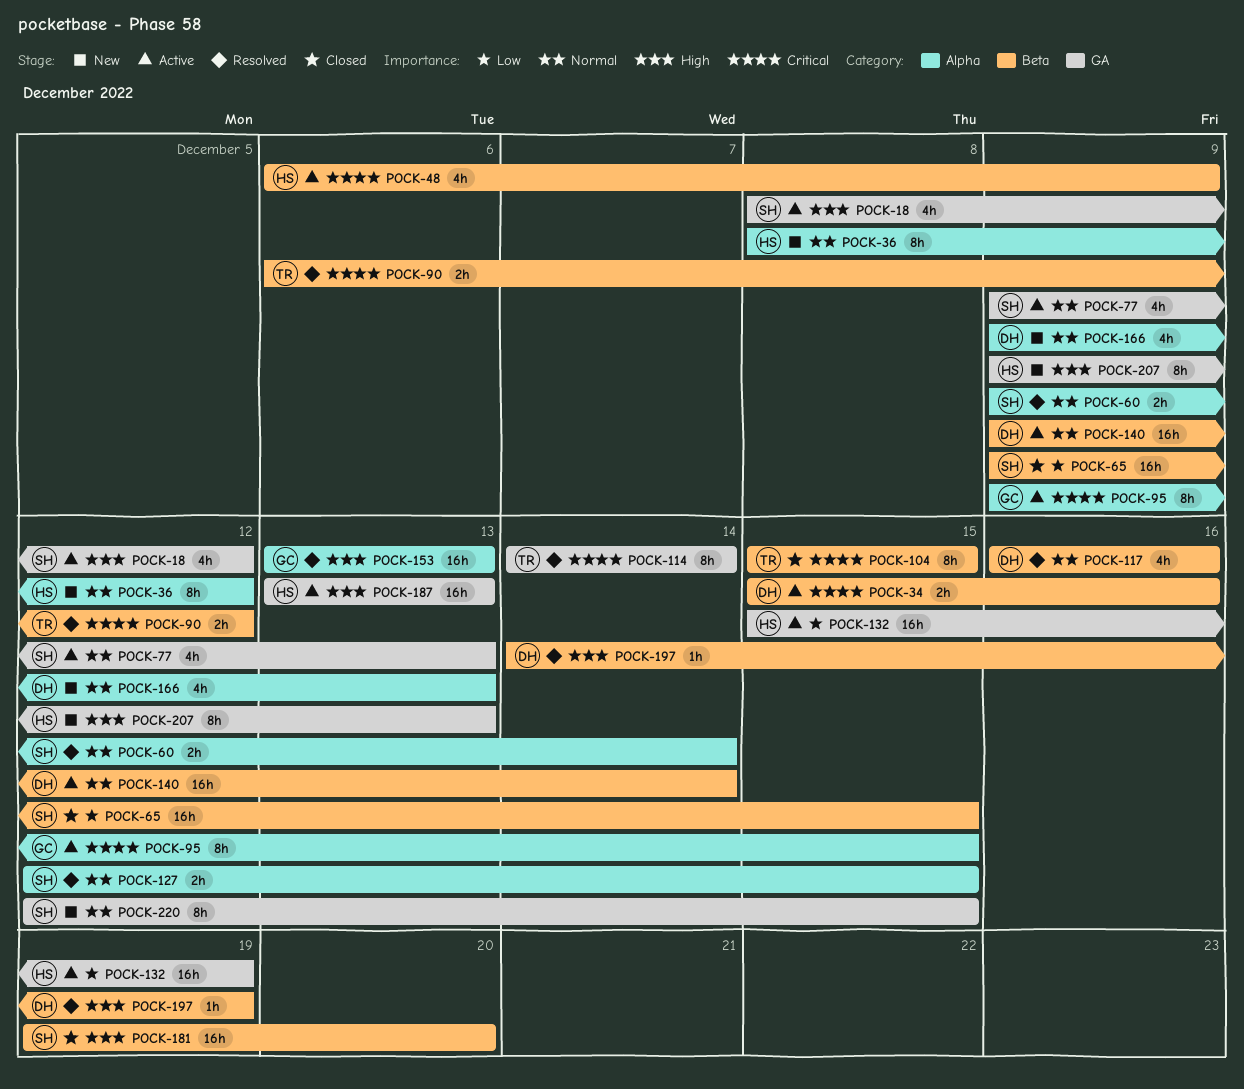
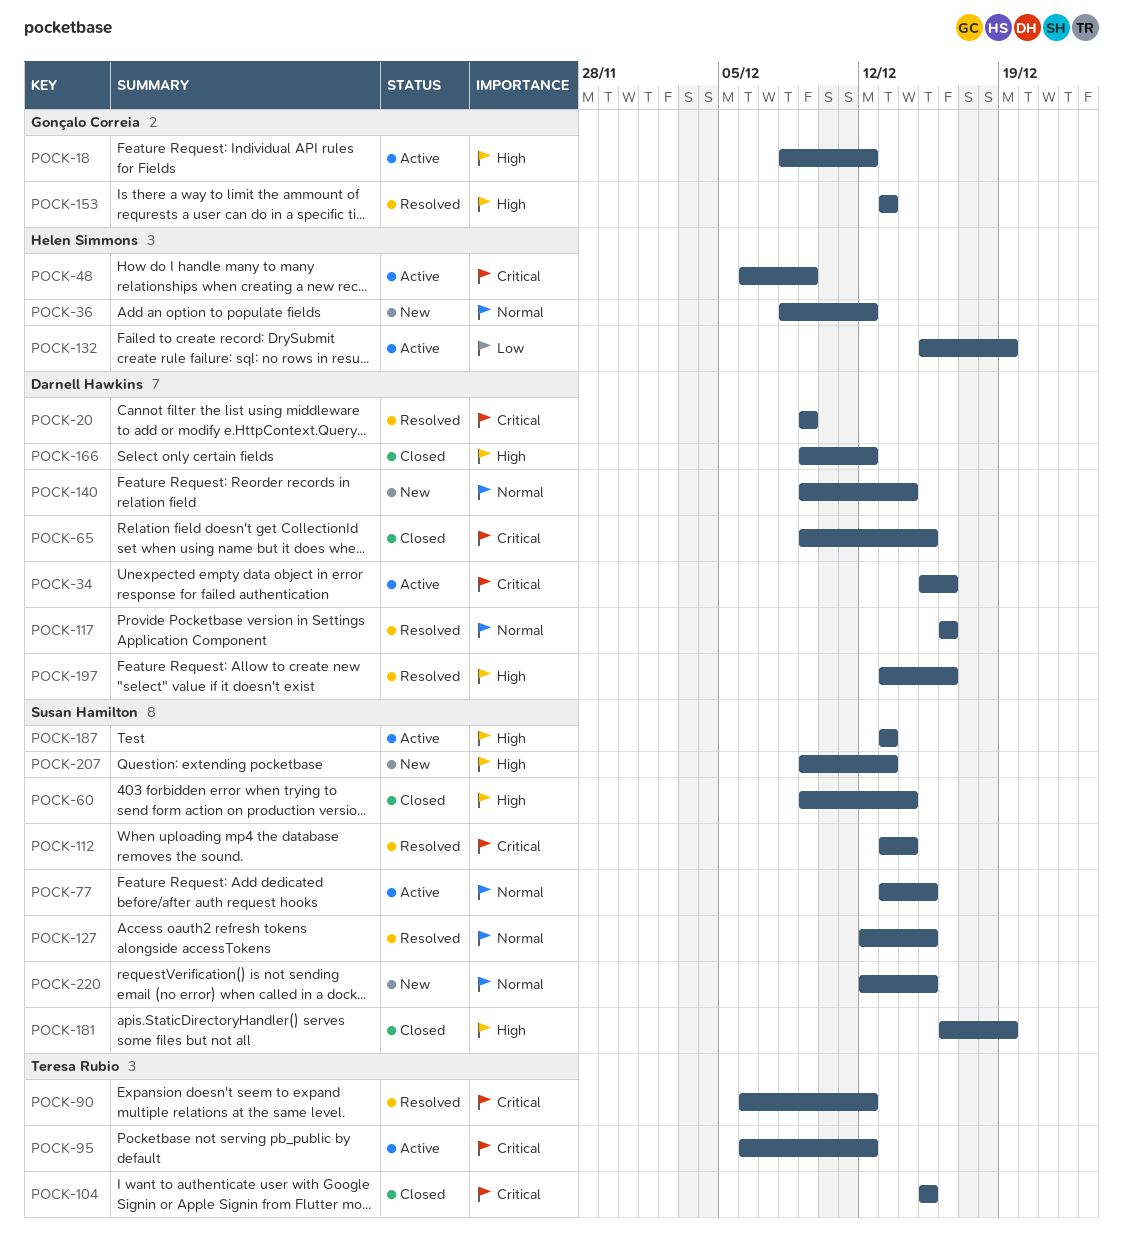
POCK-18, owner: Susan Hamilton -> Gonçalo Correia
POCK-20: none -> present
POCK-60, status: Resolved -> Closed
POCK-60, priority: Normal -> High
POCK-65, owner: Susan Hamilton -> Darnell Hawkins
POCK-65, priority: Low -> Critical
POCK-77, start: Dec 9 -> Dec 13
POCK-77, due: Dec 13 -> Dec 15
POCK-95, owner: Gonçalo Correia -> Teresa Rubio
POCK-95, start: Dec 9 -> Dec 6
POCK-95, due: Dec 15 -> Dec 12
POCK-112: none -> present
POCK-114: present -> none
POCK-140, status: Active -> New
POCK-166, status: New -> Closed
POCK-166, priority: Normal -> High
POCK-166, due: Dec 13 -> Dec 12
POCK-181, start: Dec 19 -> Dec 16
POCK-181, due: Dec 20 -> Dec 19
POCK-187, owner: Helen Simmons -> Susan Hamilton
POCK-197, start: Dec 14 -> Dec 13
POCK-197, due: Dec 19 -> Dec 16
POCK-207, owner: Helen Simmons -> Susan Hamilton

